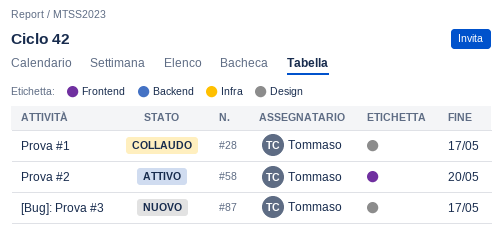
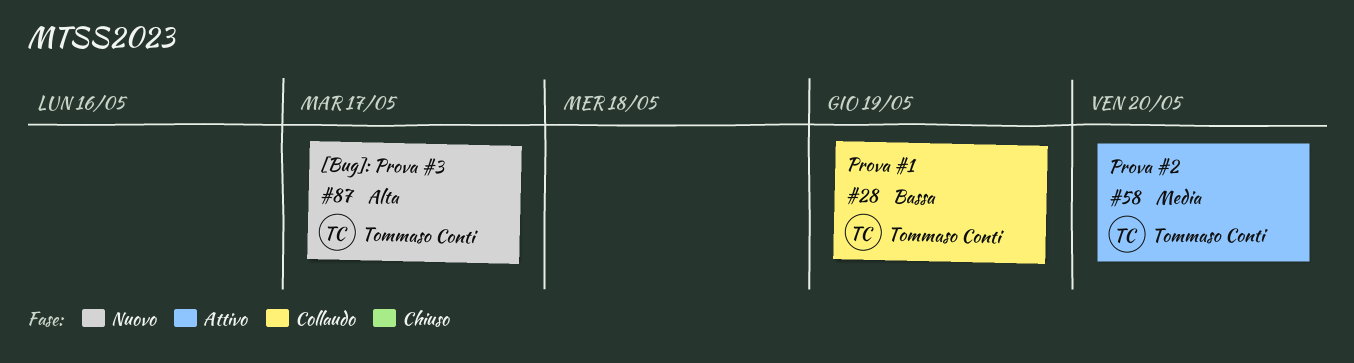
#28, due: May 17 -> May 19

